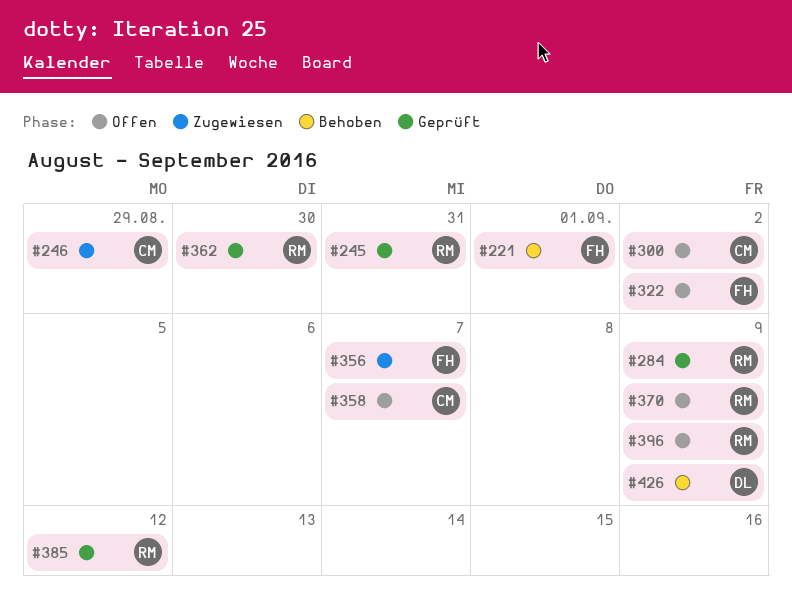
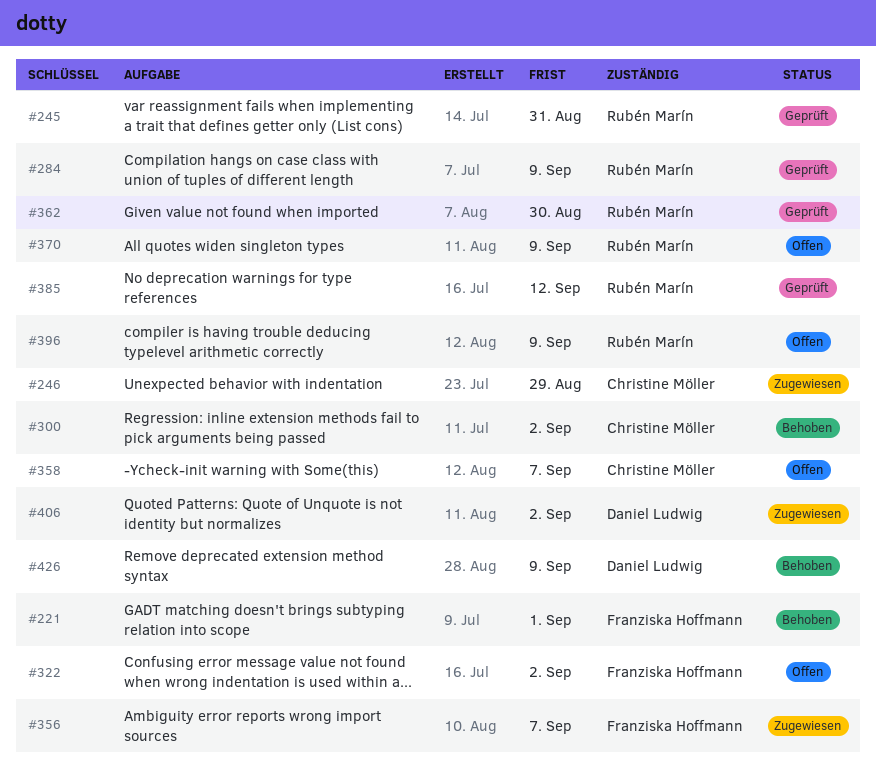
#300, status: Offen -> Behoben
#406: none -> present

